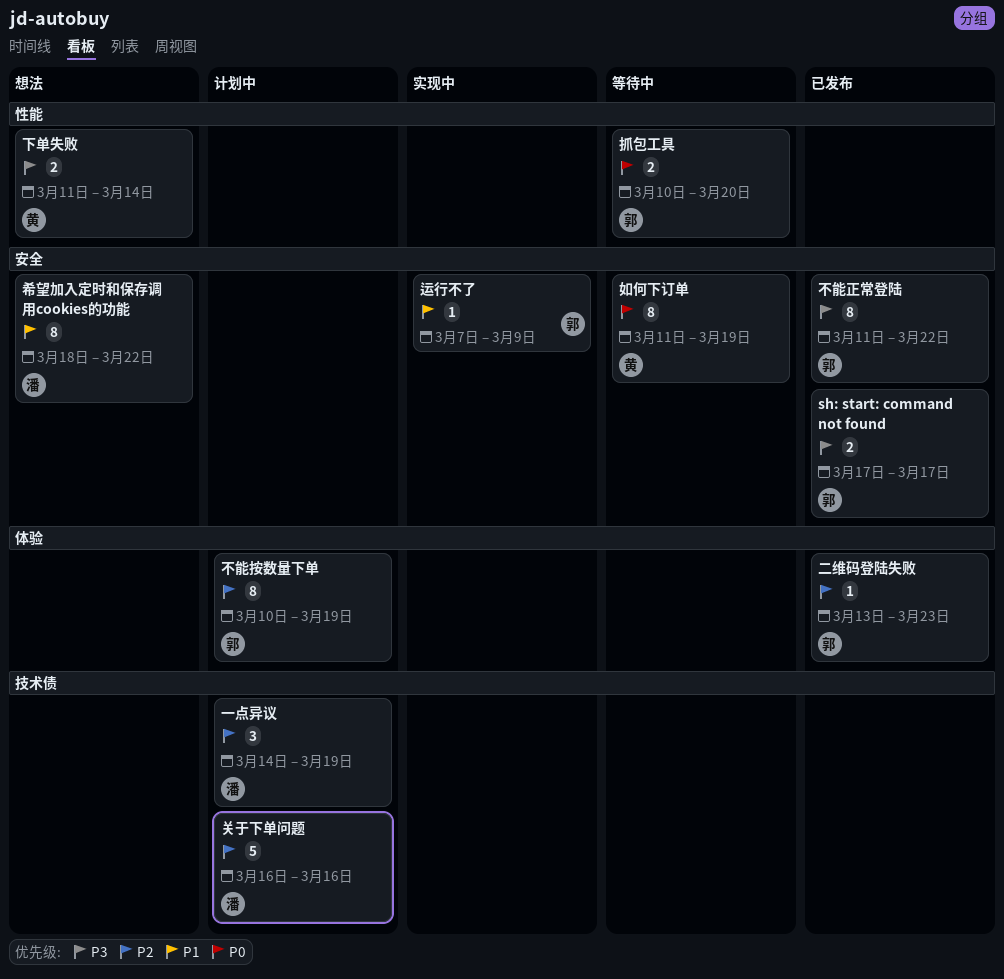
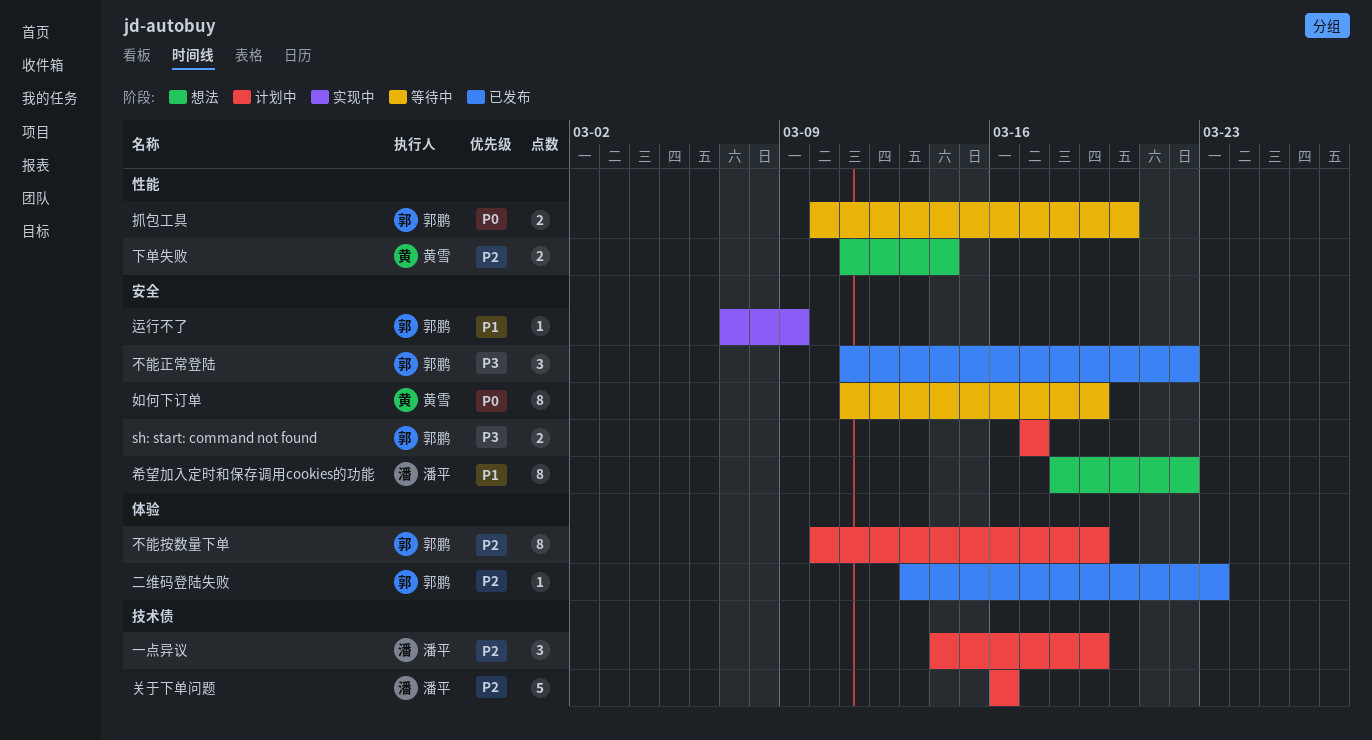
sh: start: command not found, status: 已发布 -> 计划中
下单失败, priority: P3 -> P2
不能正常登陆, estimate: 8 -> 3

